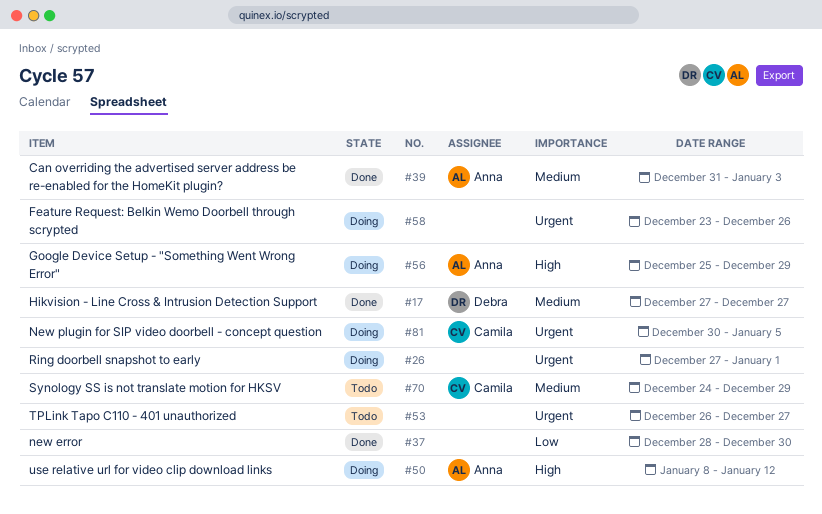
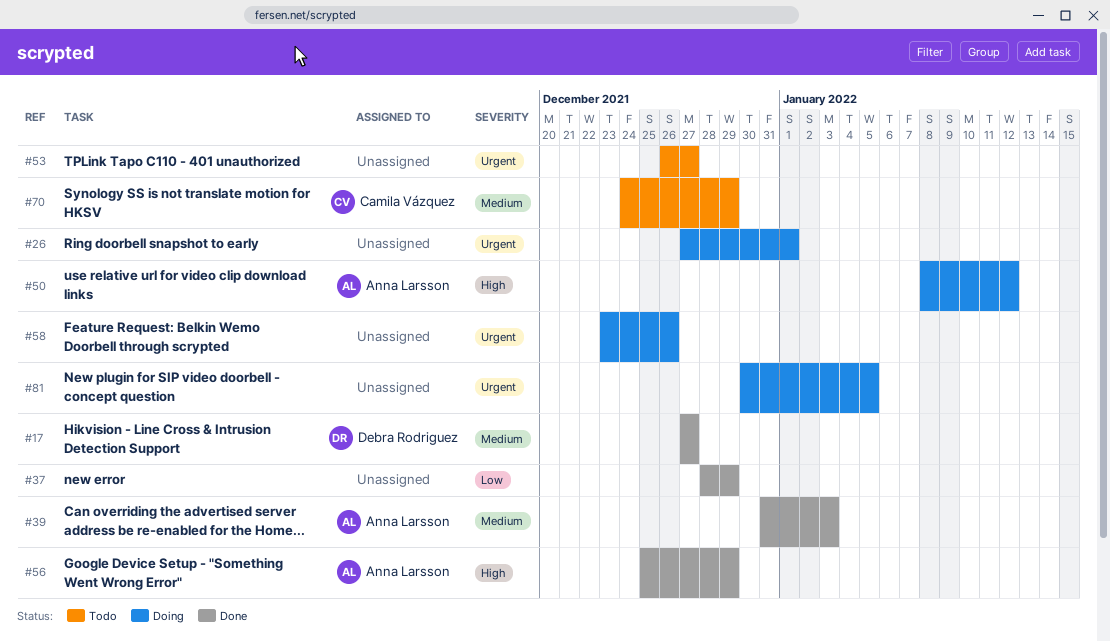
#37, due: Dec 30 -> Dec 29
#56, status: Doing -> Done
#81, owner: Camila Vázquez -> none

